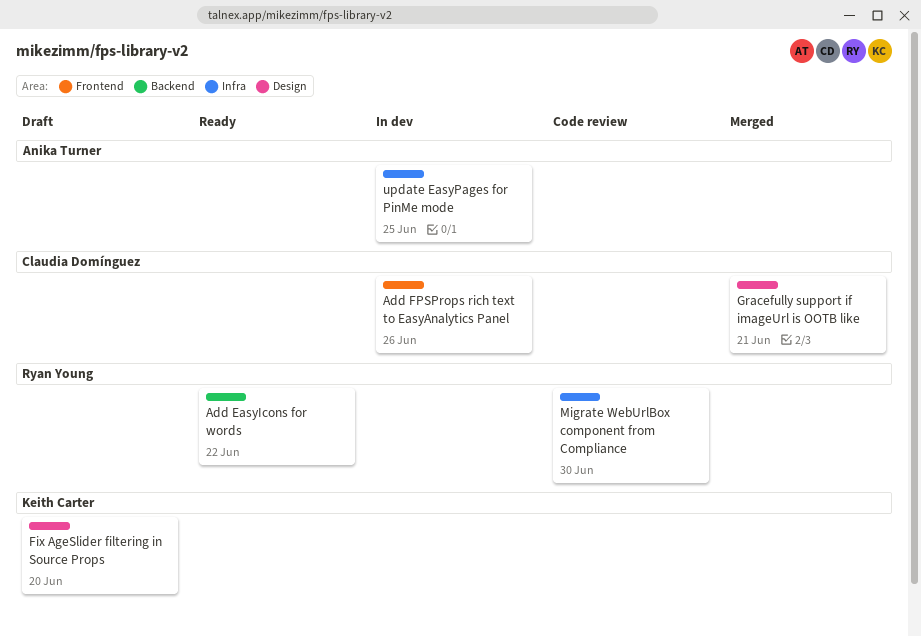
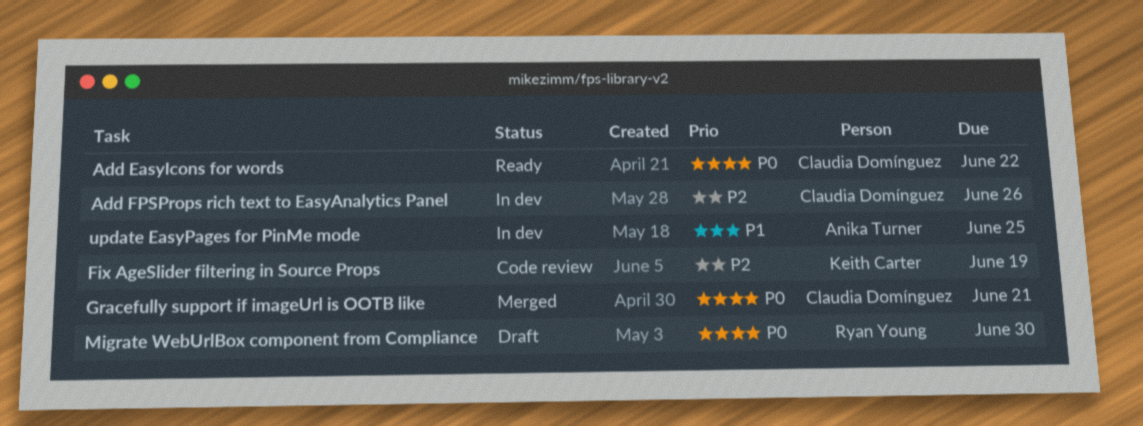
Add EasyIcons for words, owner: Ryan Young -> Claudia Domínguez
Fix AgeSlider filtering in Source Props, status: Draft -> Code review
Fix AgeSlider filtering in Source Props, due: Jun 20 -> Jun 19
Migrate WebUrlBox component from Compliance, status: Code review -> Draft

